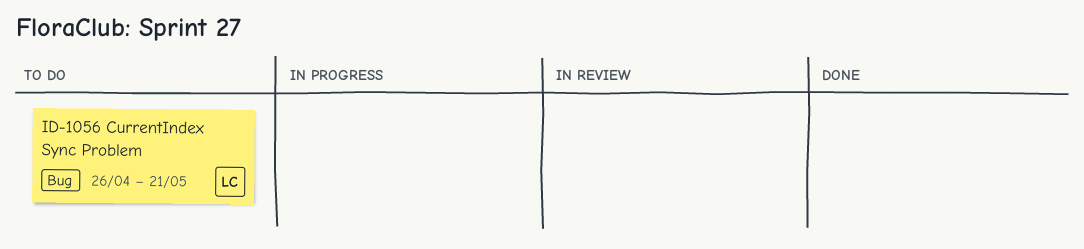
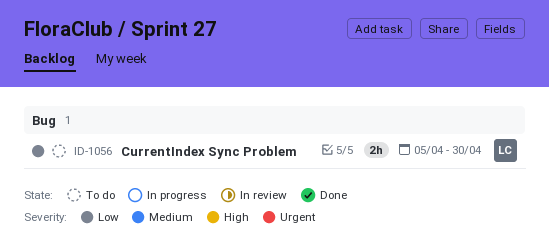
ID-1056, start: Apr 26 -> Apr 5
ID-1056, due: May 21 -> Apr 30

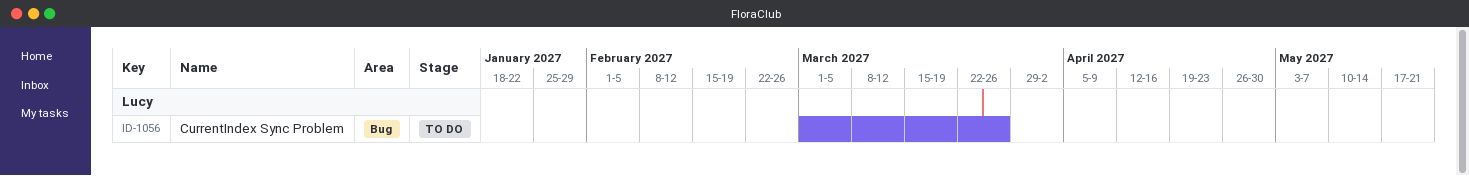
ID-1056, start: Apr 5 -> Mar 1
ID-1056, due: Apr 30 -> Mar 26

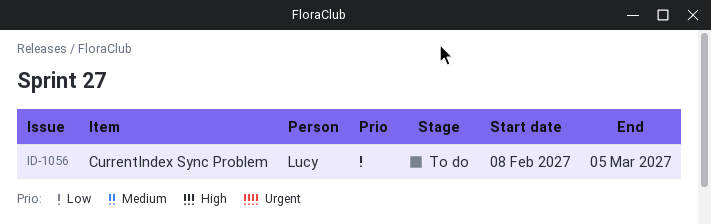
ID-1056, start: Mar 1 -> Feb 8
ID-1056, due: Mar 26 -> Mar 5

